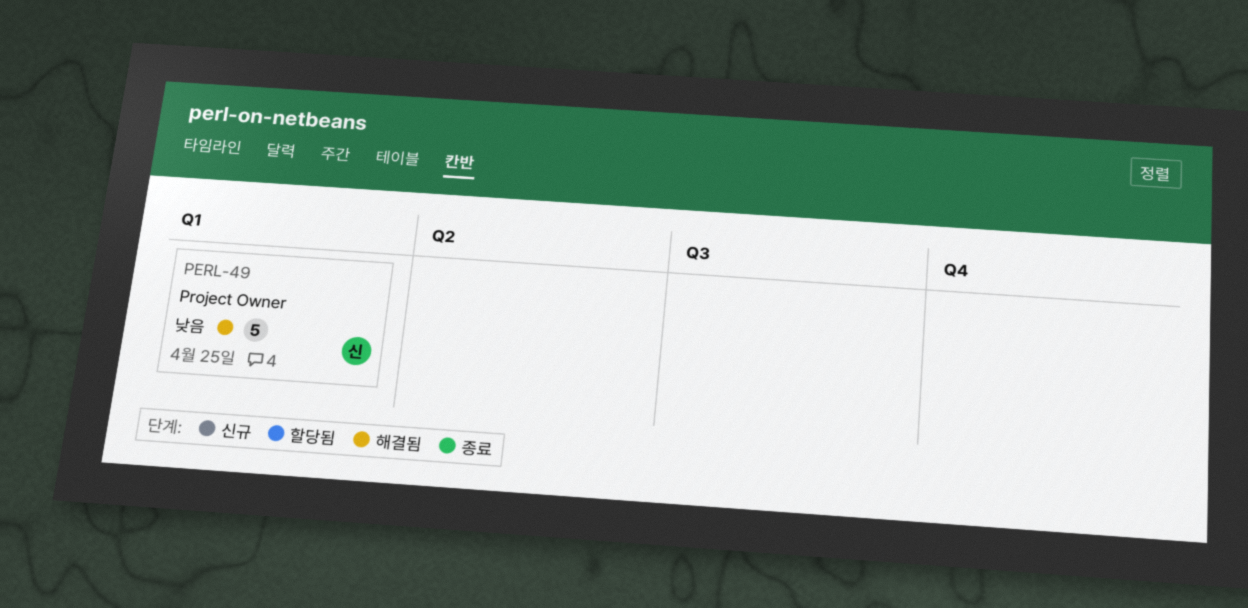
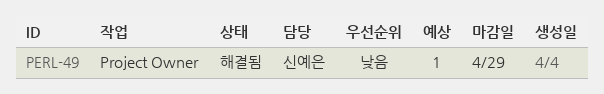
PERL-49, estimate: 5 -> 1
PERL-49, due: Apr 25 -> Apr 29

